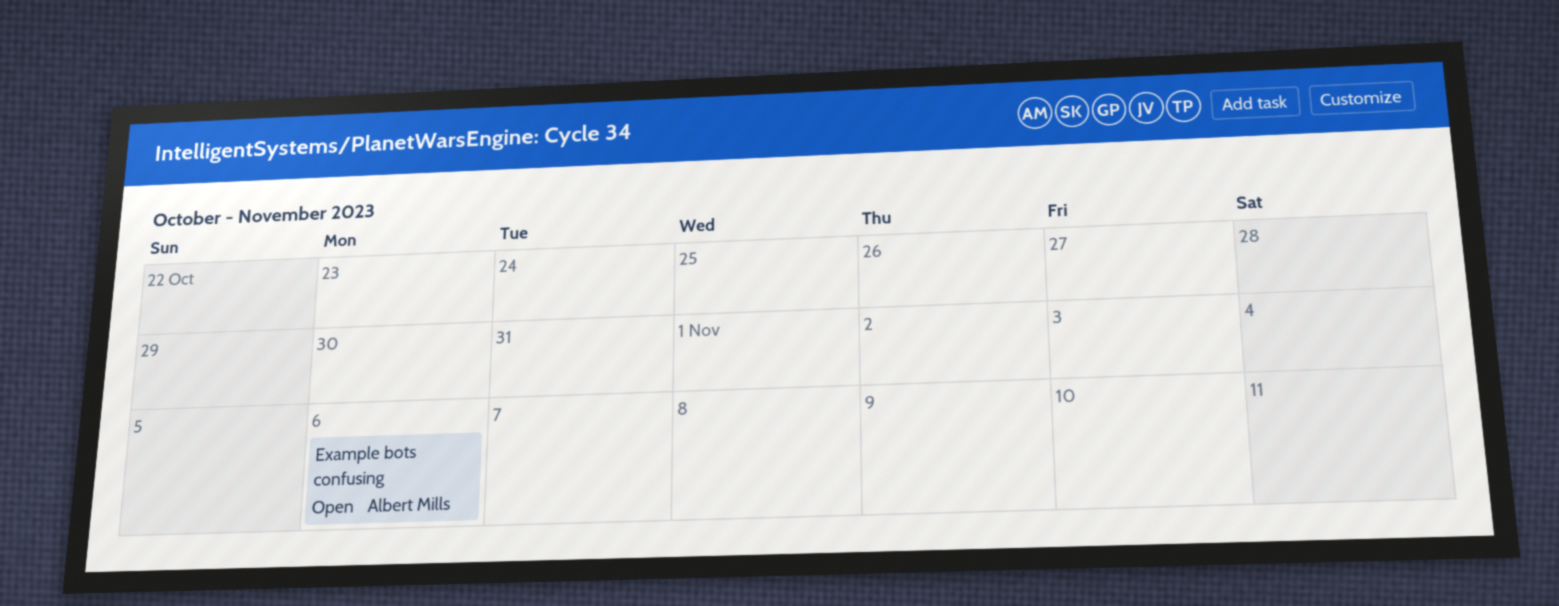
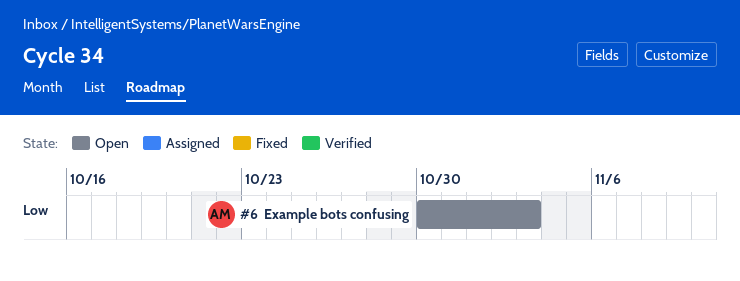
Example bots confusing, due: Nov 6 -> Nov 3

